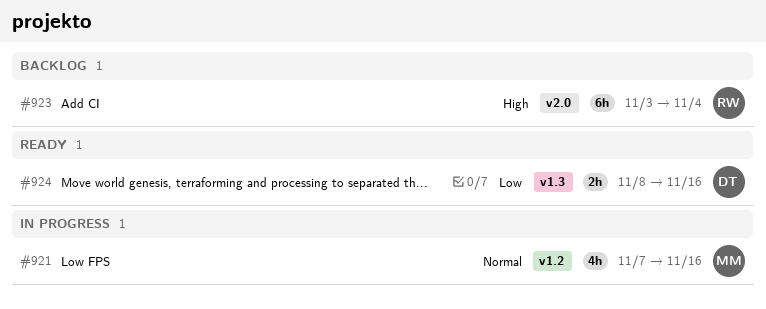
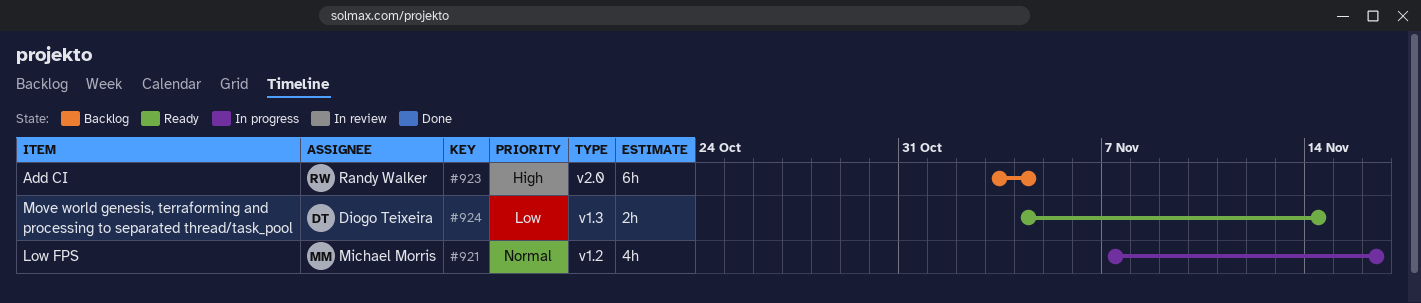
#924, start: Nov 8 -> Nov 4
#924, due: Nov 16 -> Nov 14

